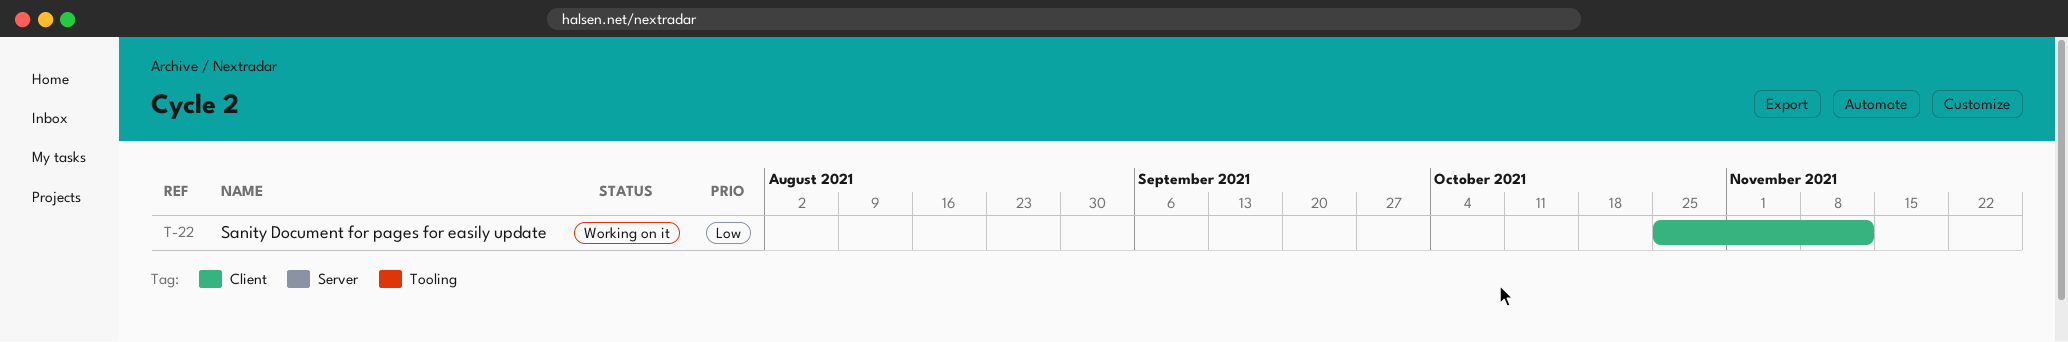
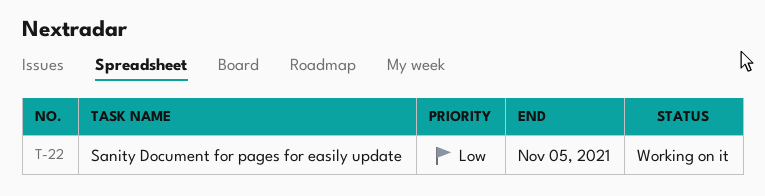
T-22, due: Nov 12 -> Nov 5

